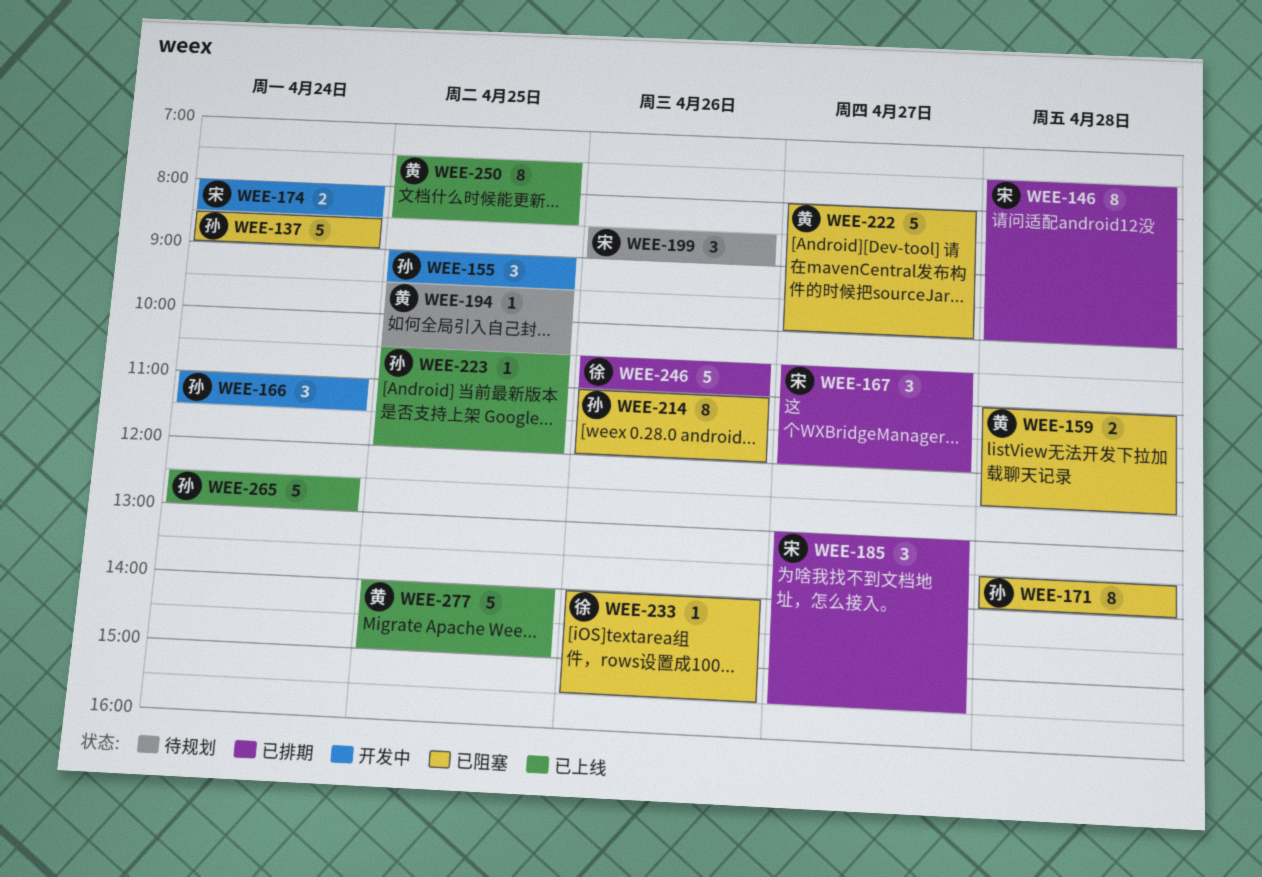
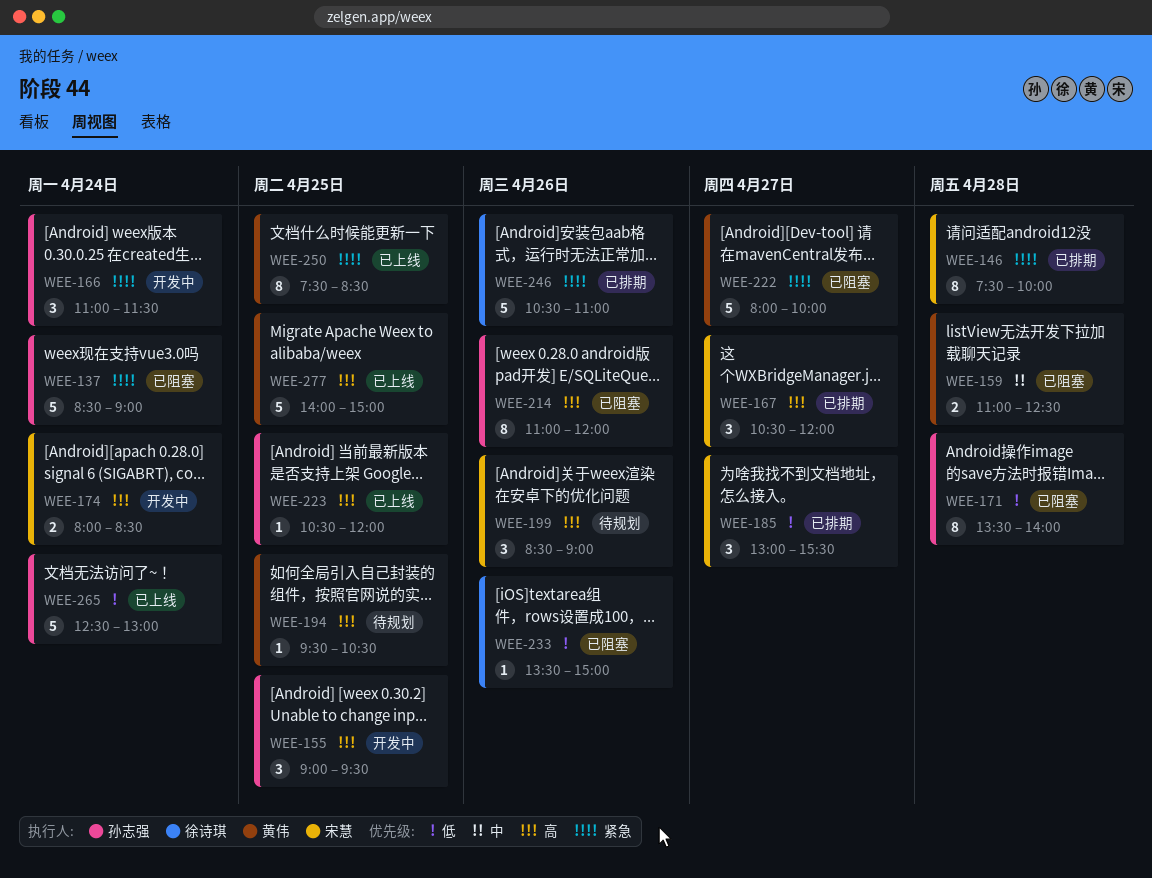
WEE-233, begins: 14:00 -> 13:30
WEE-233, ends: 15:30 -> 15:00

